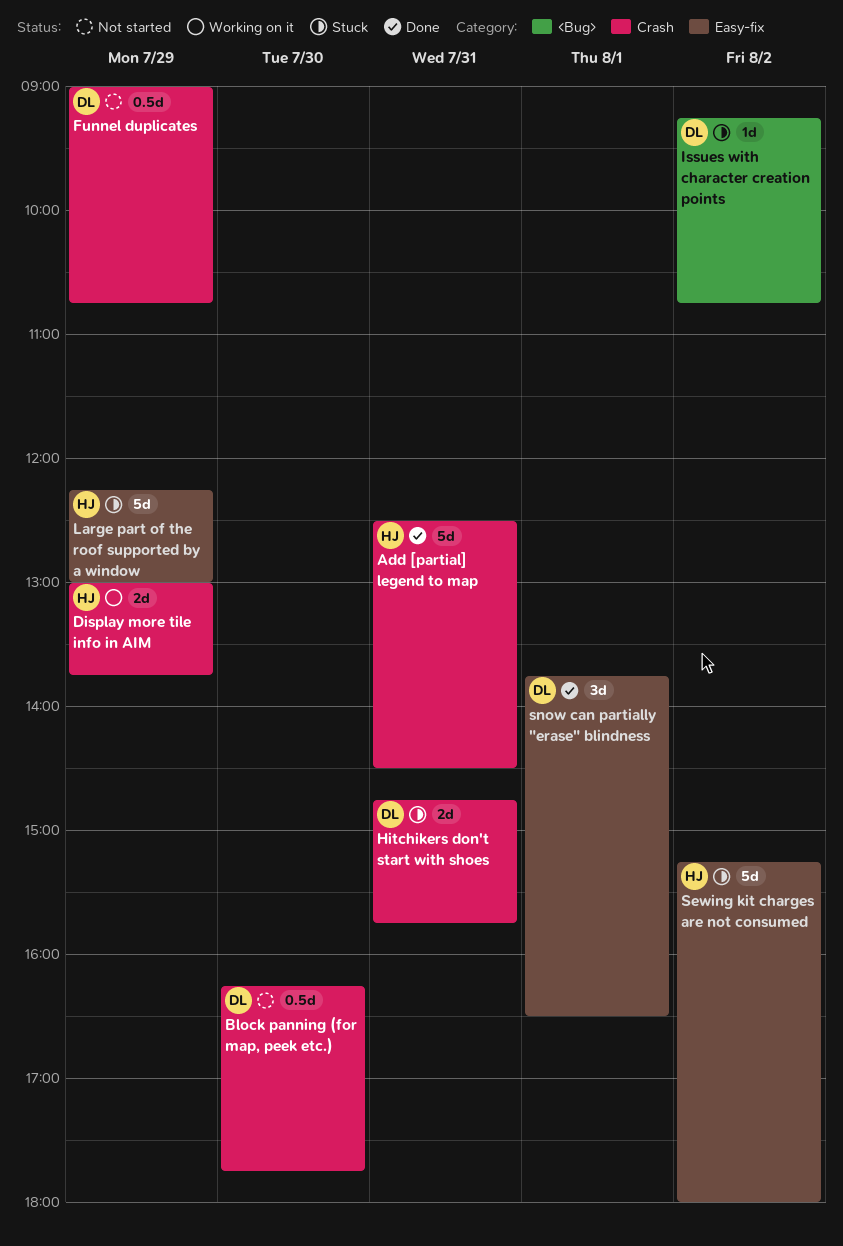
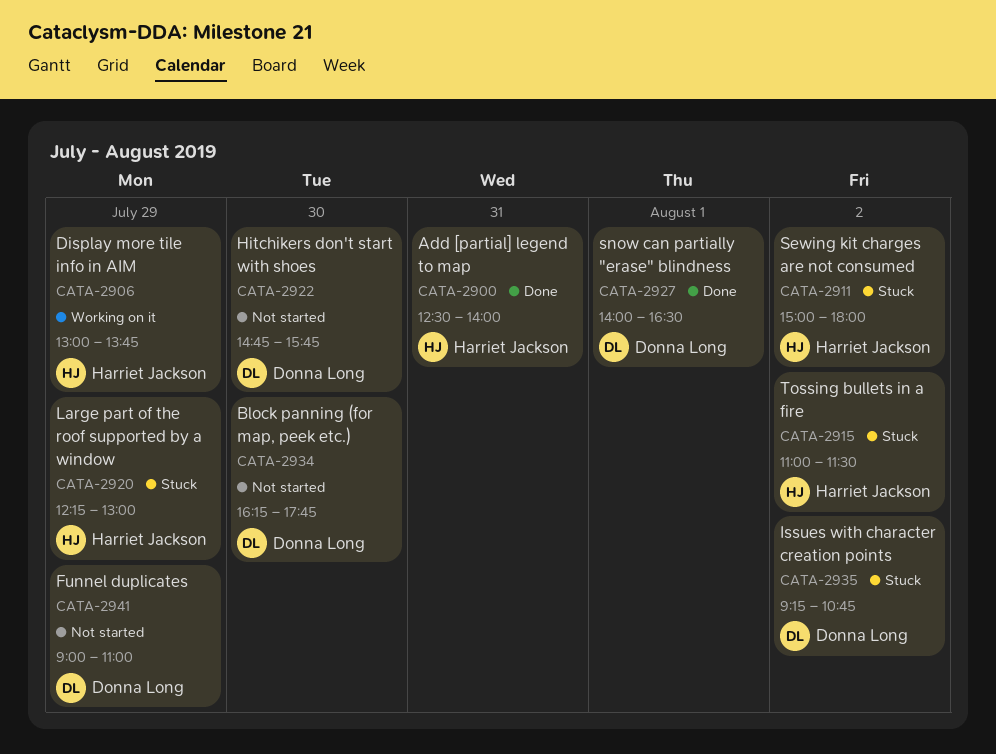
Add [partial] legend to map, ends: 14:30 -> 14:00
Funnel duplicates, ends: 10:45 -> 11:00
Hitchikers don't start with shoes, status: Stuck -> Not started
Hitchikers don't start with shoes, day: Jul 31 -> Jul 30
Sewing kit charges are not consumed, begins: 15:15 -> 15:00
snow can partially "erase" blindness, begins: 13:45 -> 14:00
Tossing bullets in a fire: none -> present

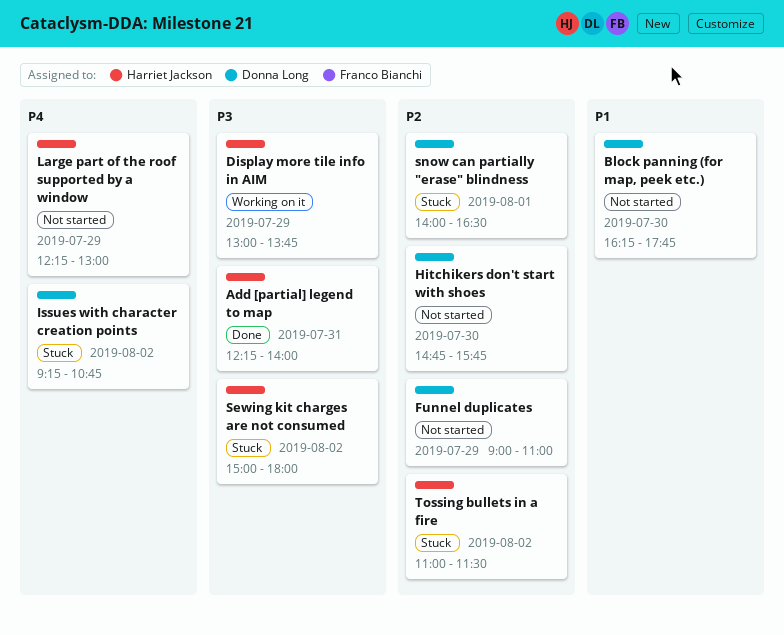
Add [partial] legend to map, begins: 12:30 -> 12:15
Large part of the roof supported by a window, status: Stuck -> Not started
snow can partially "erase" blindness, status: Done -> Stuck

